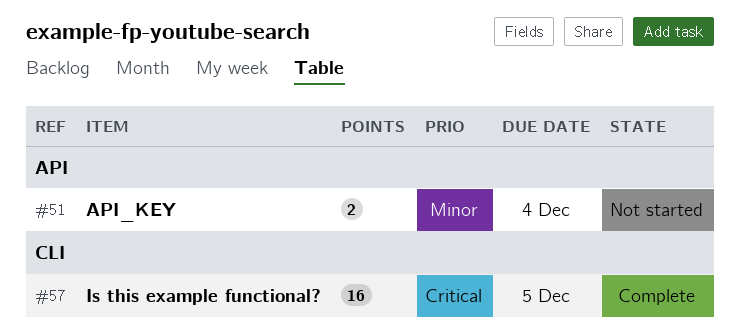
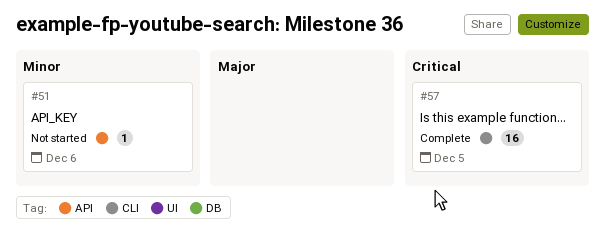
#51, estimate: 2 -> 1
#51, due: Dec 4 -> Dec 6

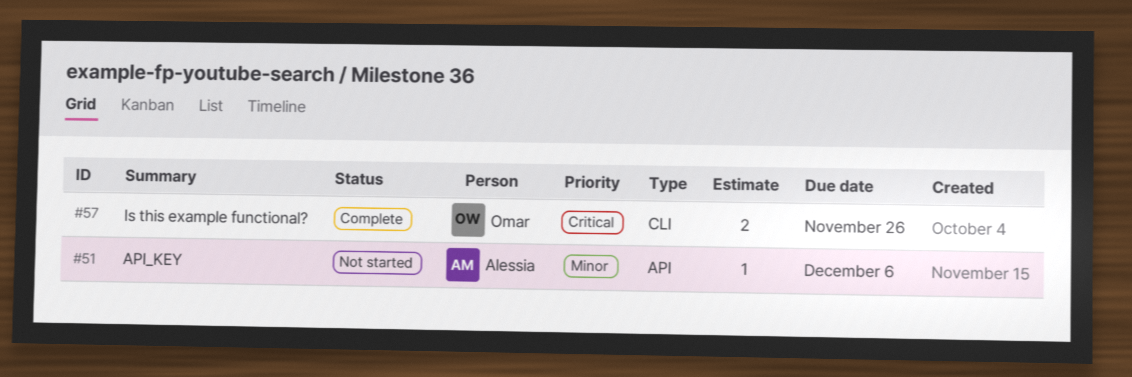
#57, estimate: 16 -> 2
#57, due: Dec 5 -> Nov 26

